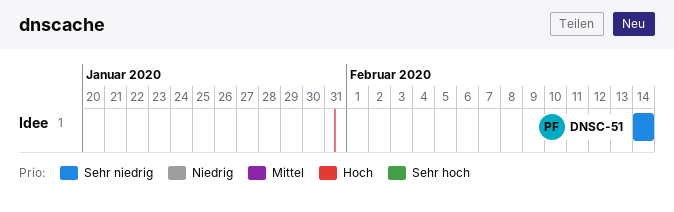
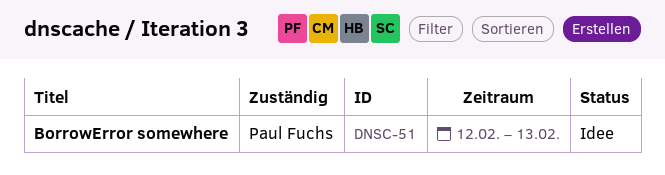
DNSC-51, start: Feb 14 -> Feb 12
DNSC-51, due: Feb 14 -> Feb 13

